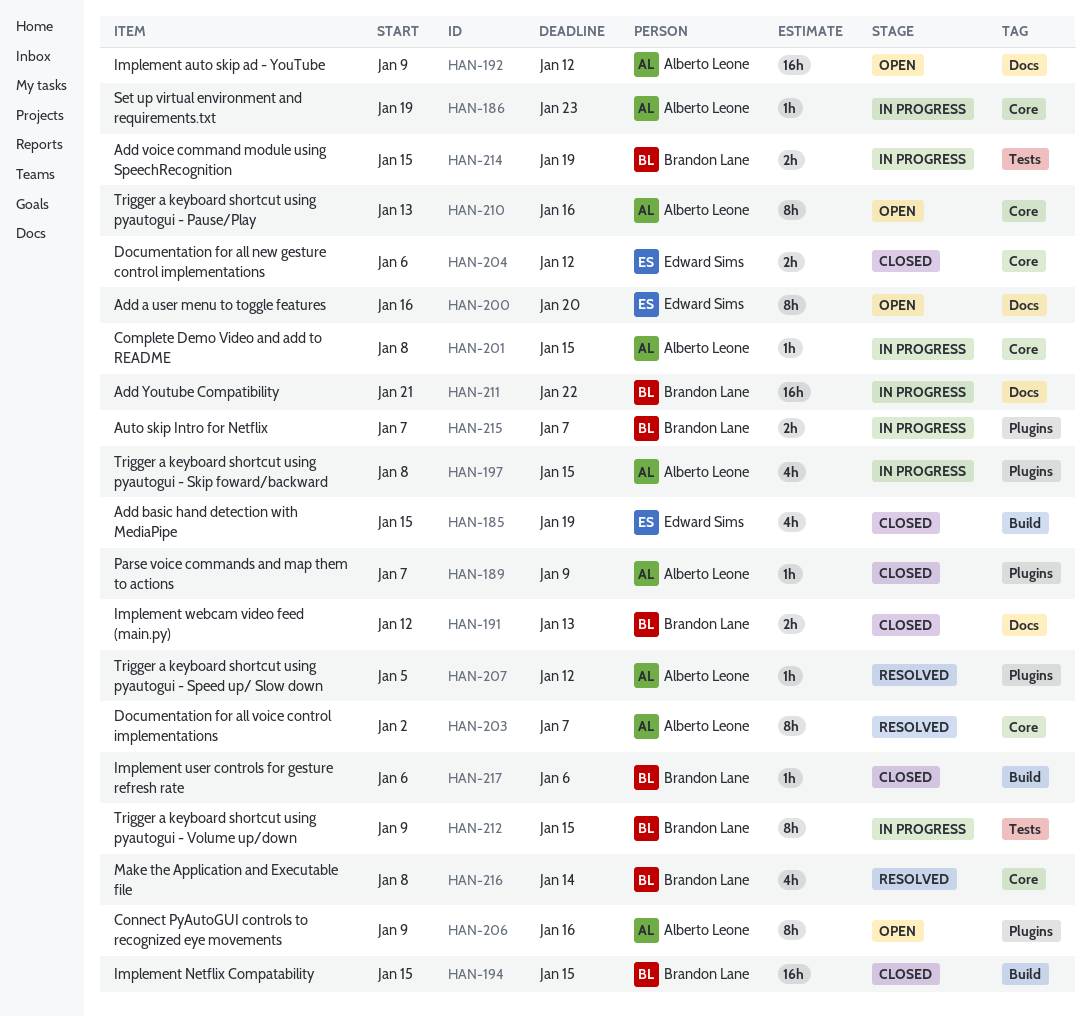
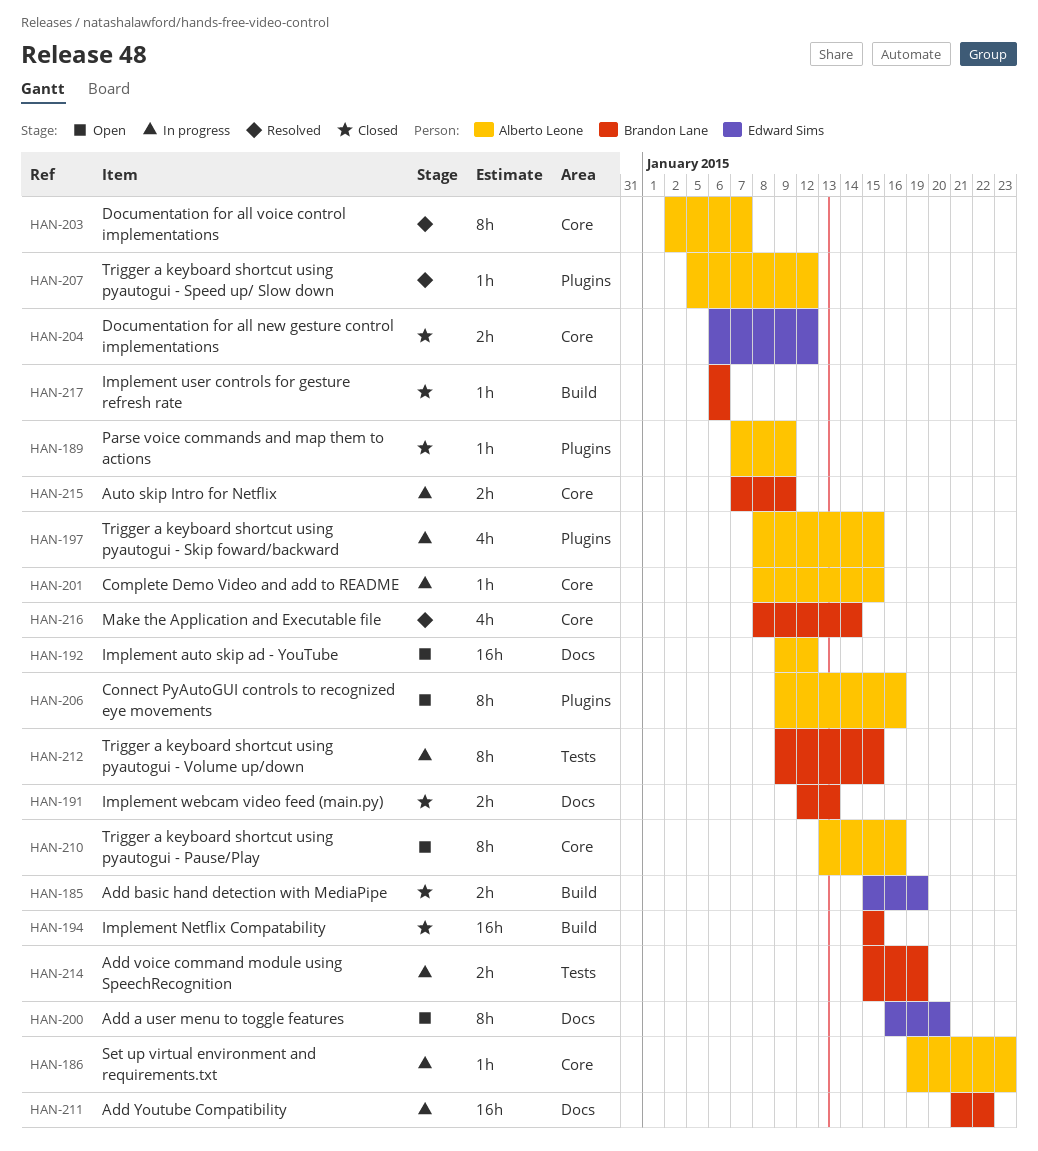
HAN-185, estimate: 4h -> 2h
HAN-215, label: Plugins -> Core
HAN-215, due: Jan 7 -> Jan 9

